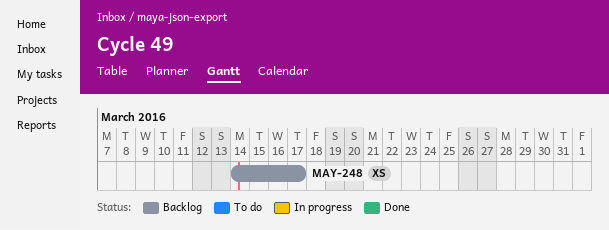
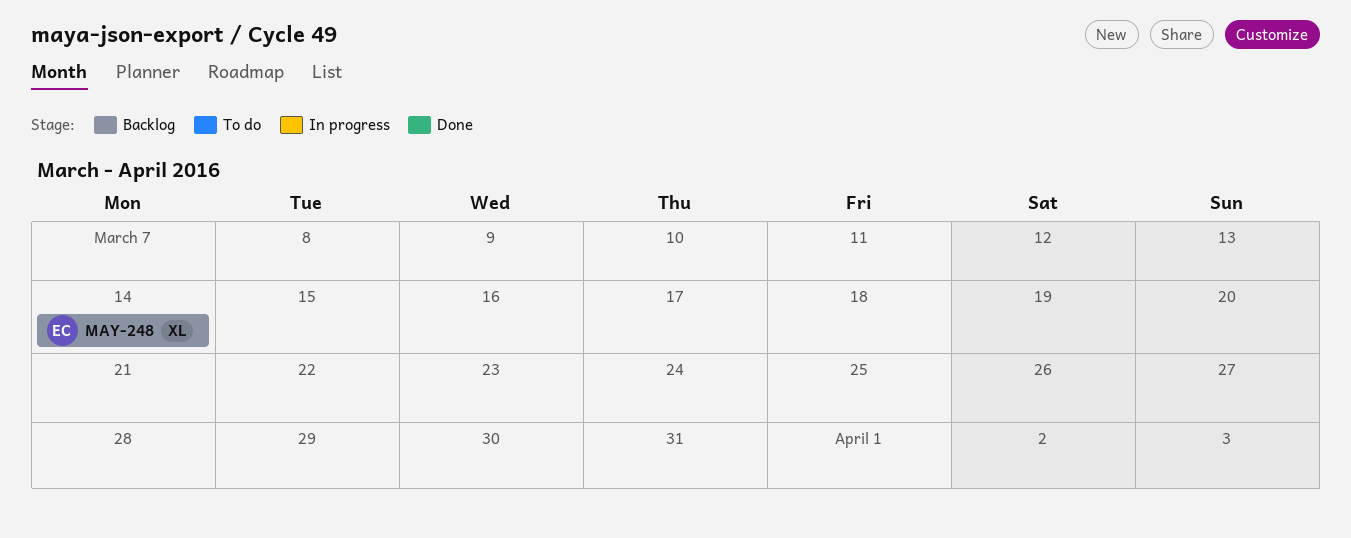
MAY-248, estimate: XS -> XL
MAY-248, due: Mar 17 -> Mar 14

